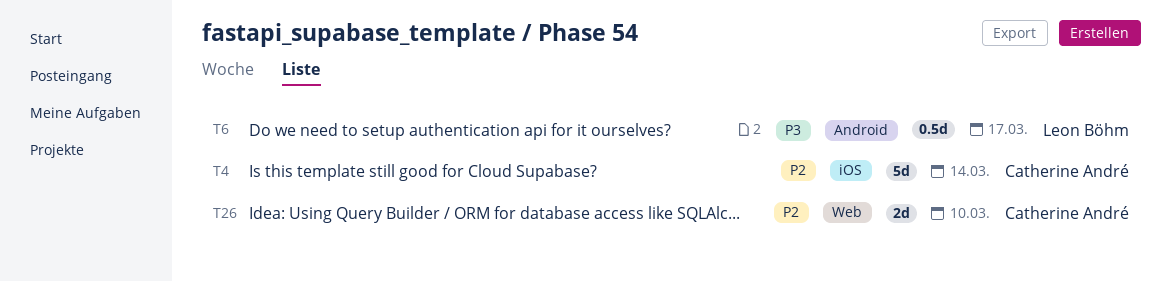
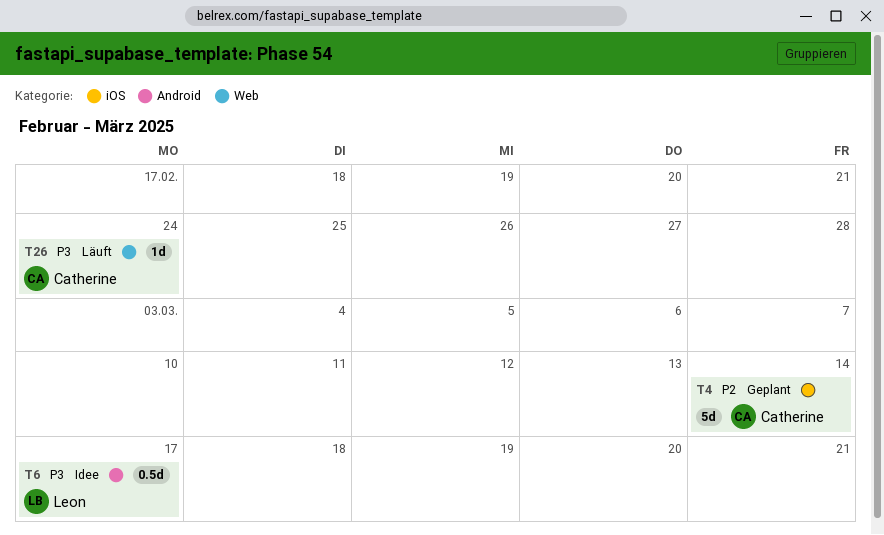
T26, priority: P2 -> P3
T26, estimate: 2d -> 1d
T26, due: Mar 10 -> Feb 24

